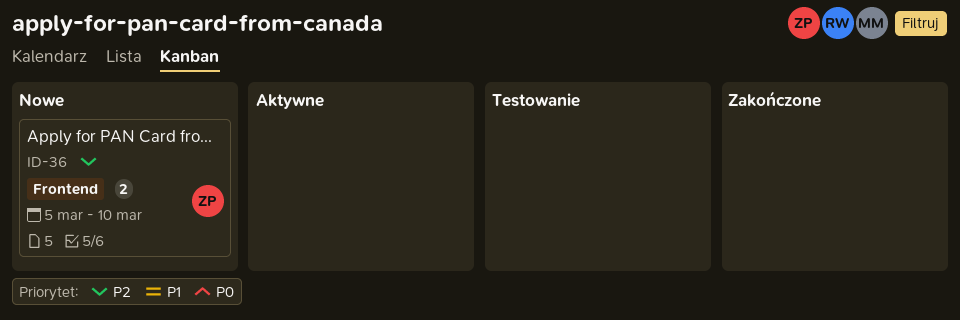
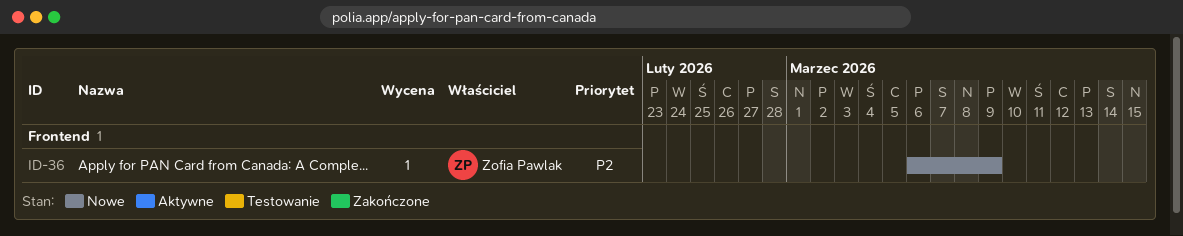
ID-36, estimate: 2 -> 1
ID-36, start: Mar 5 -> Mar 6
ID-36, due: Mar 10 -> Mar 9

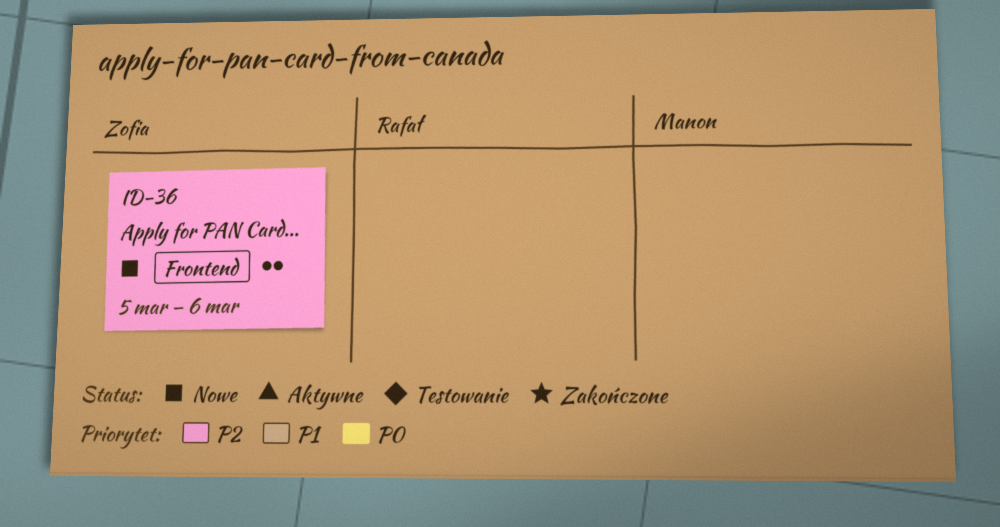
ID-36, estimate: 1 -> 2
ID-36, start: Mar 6 -> Mar 5
ID-36, due: Mar 9 -> Mar 6

